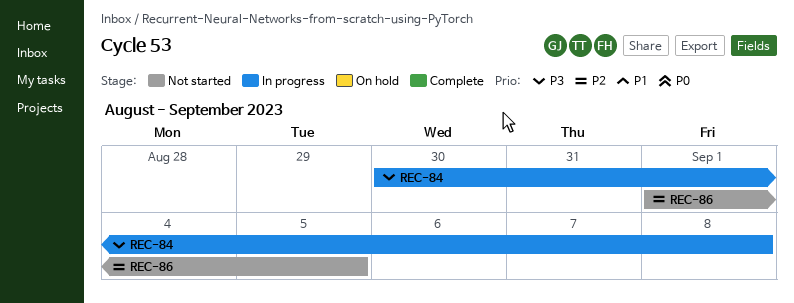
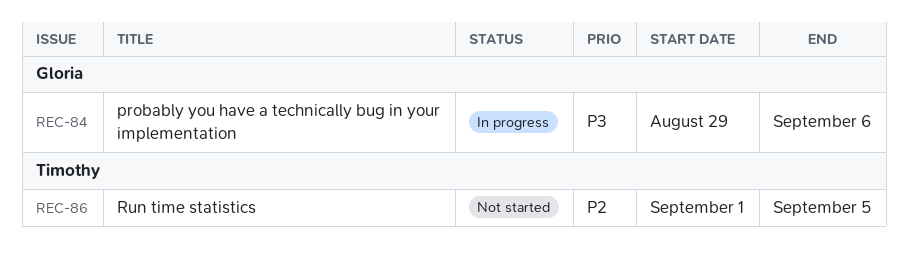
REC-84, start: Aug 30 -> Aug 29
REC-84, due: Sep 8 -> Sep 6

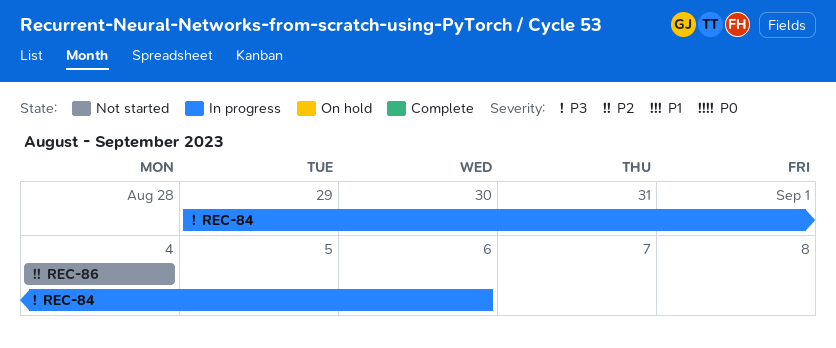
REC-86, start: Sep 1 -> Sep 4
REC-86, due: Sep 5 -> Sep 4

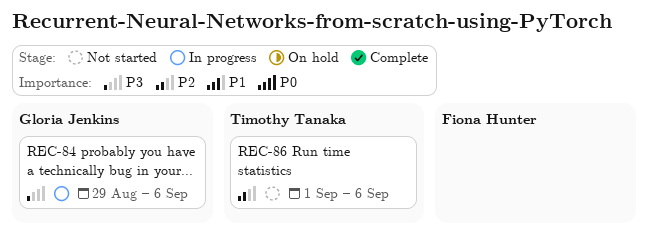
REC-86, start: Sep 4 -> Sep 1
REC-86, due: Sep 4 -> Sep 6

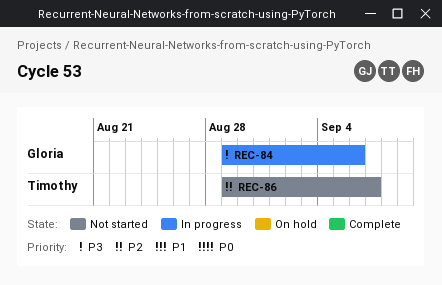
REC-86, start: Sep 1 -> Aug 29
REC-86, due: Sep 6 -> Sep 7

